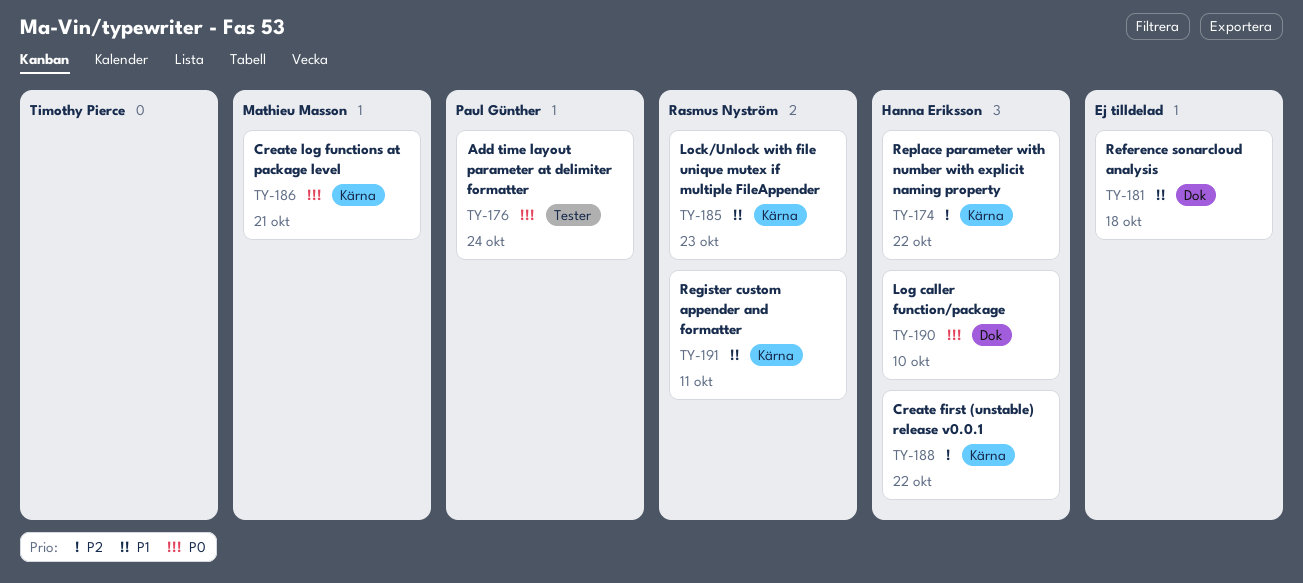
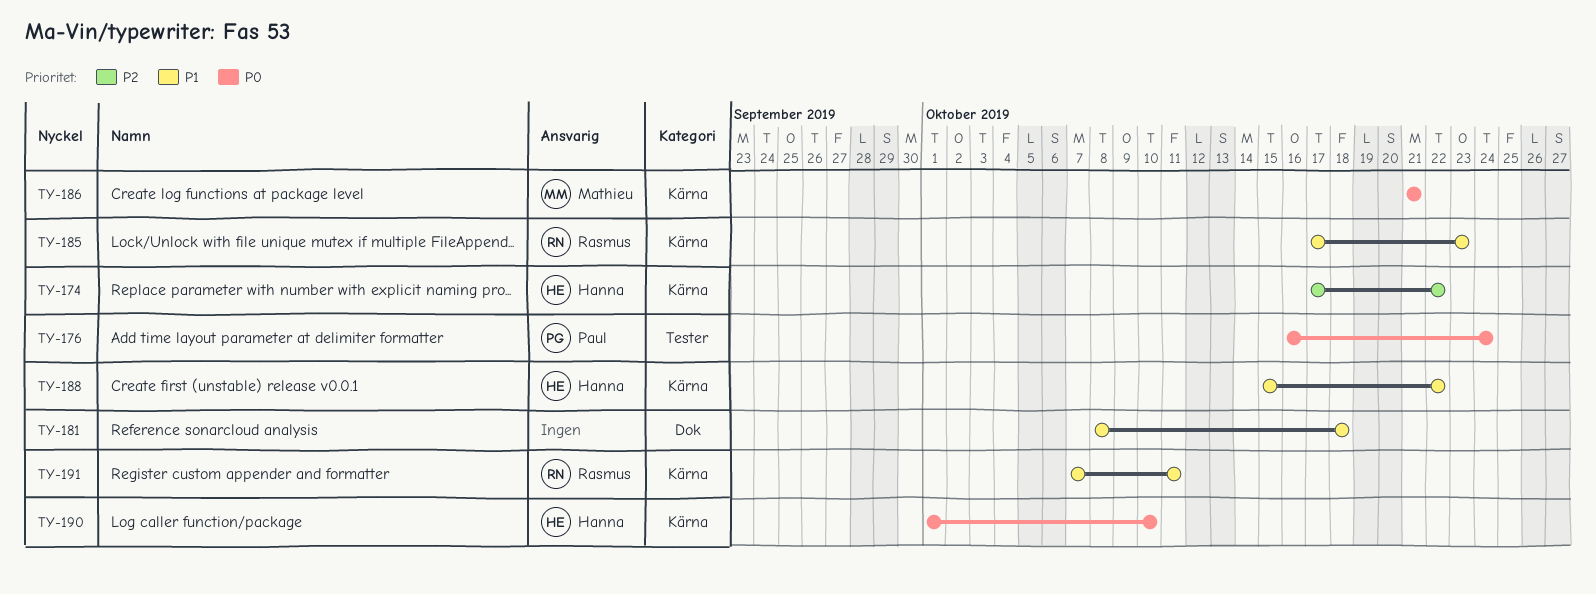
TY-188, priority: P2 -> P1
TY-190, label: Dok -> Kärna

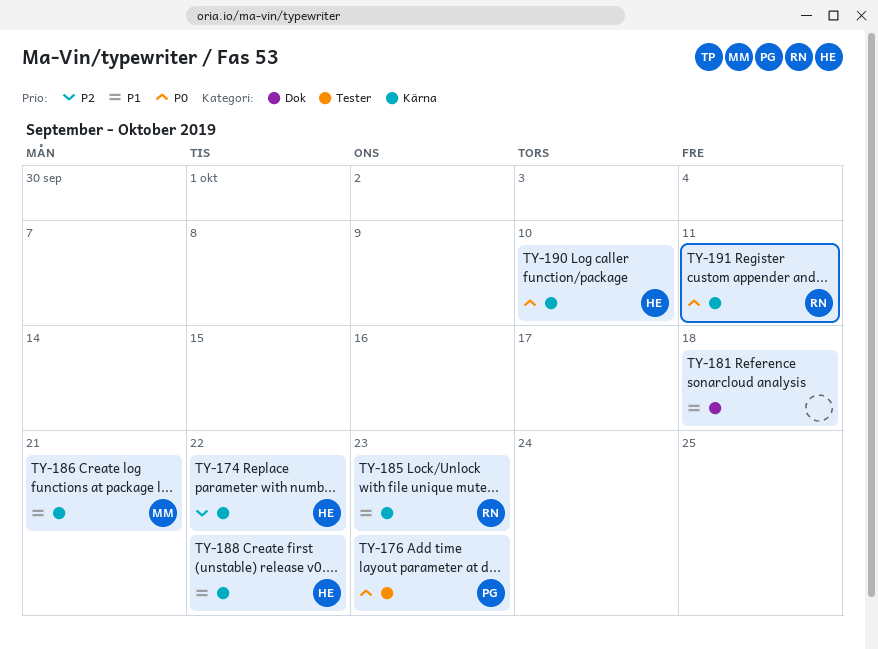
TY-176, due: Oct 24 -> Oct 23
TY-186, priority: P0 -> P1
TY-191, priority: P1 -> P0

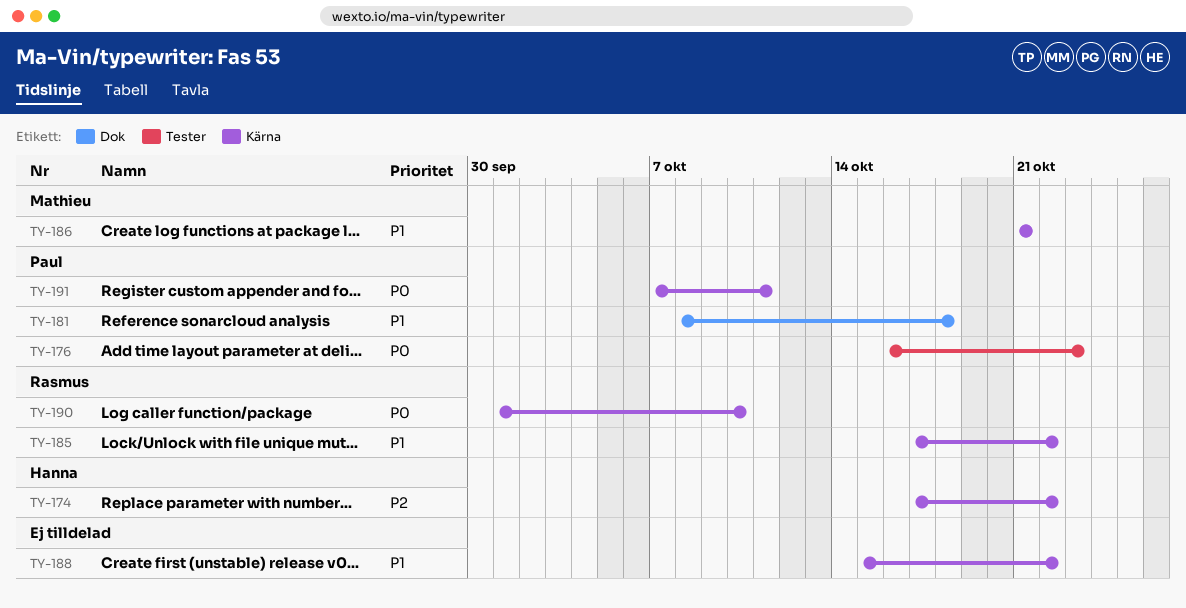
TY-181, owner: none -> Paul
TY-185, due: Oct 23 -> Oct 22
TY-188, owner: Hanna -> none
TY-190, owner: Hanna -> Rasmus
TY-191, owner: Rasmus -> Paul

